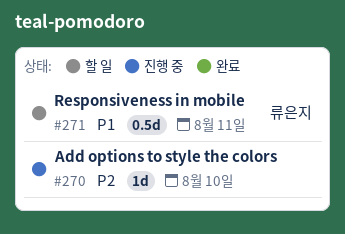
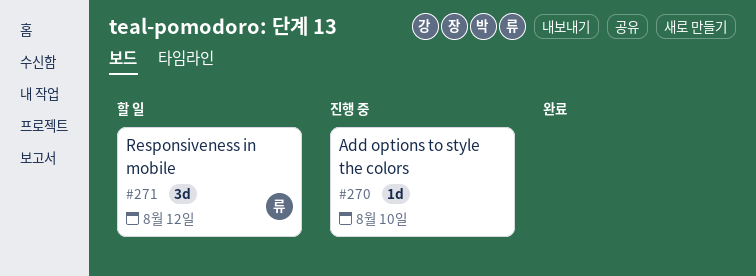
#271, estimate: 0.5d -> 3d
#271, due: Aug 11 -> Aug 12

